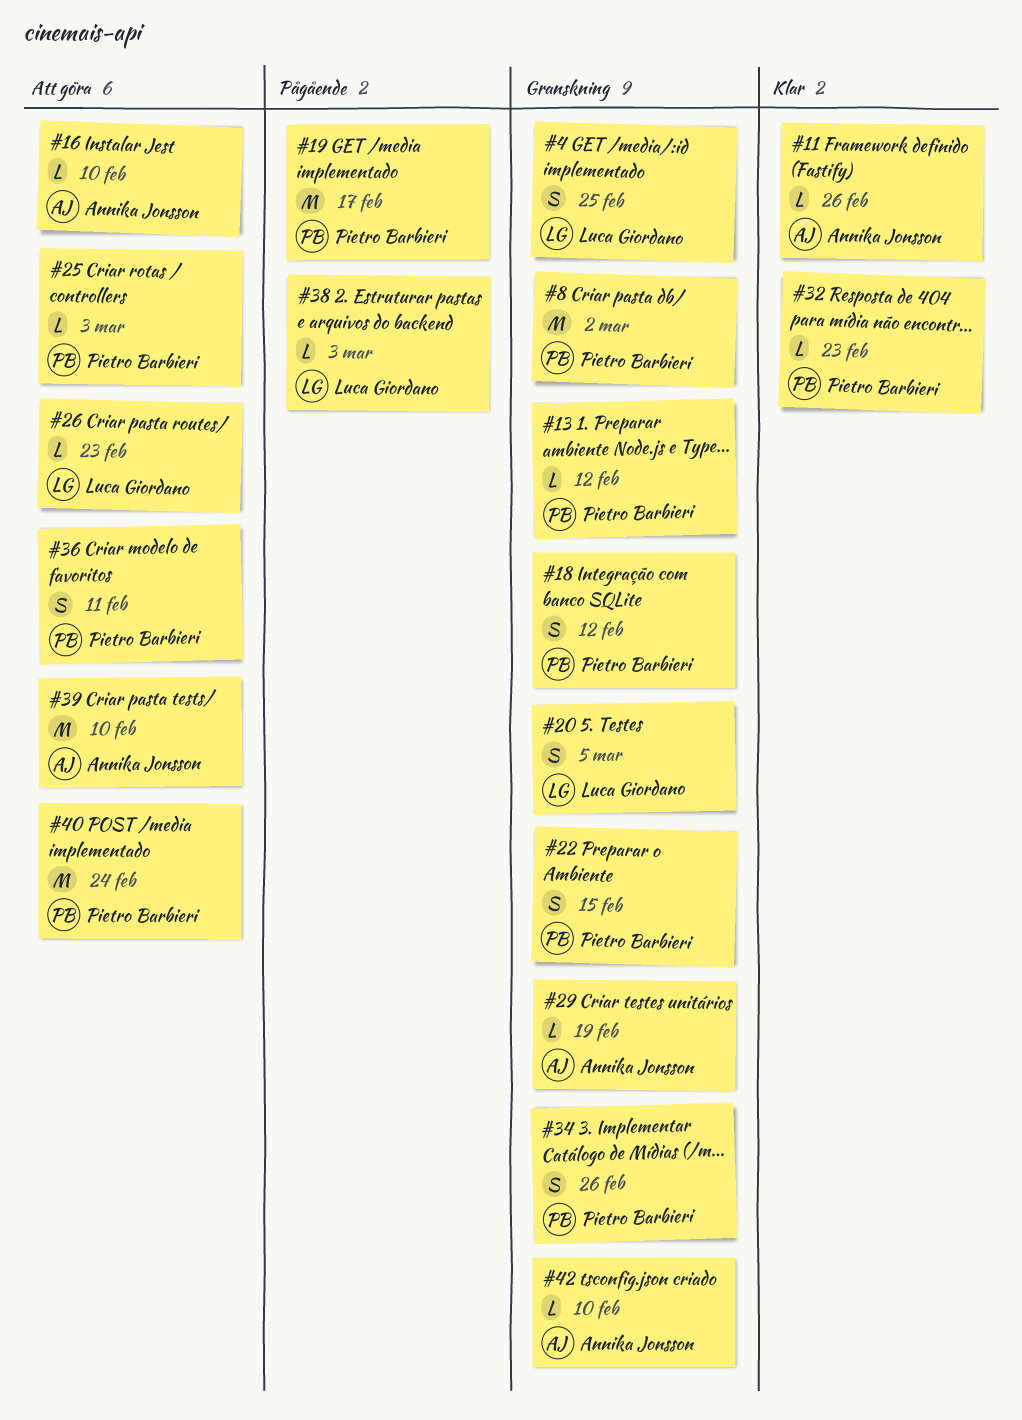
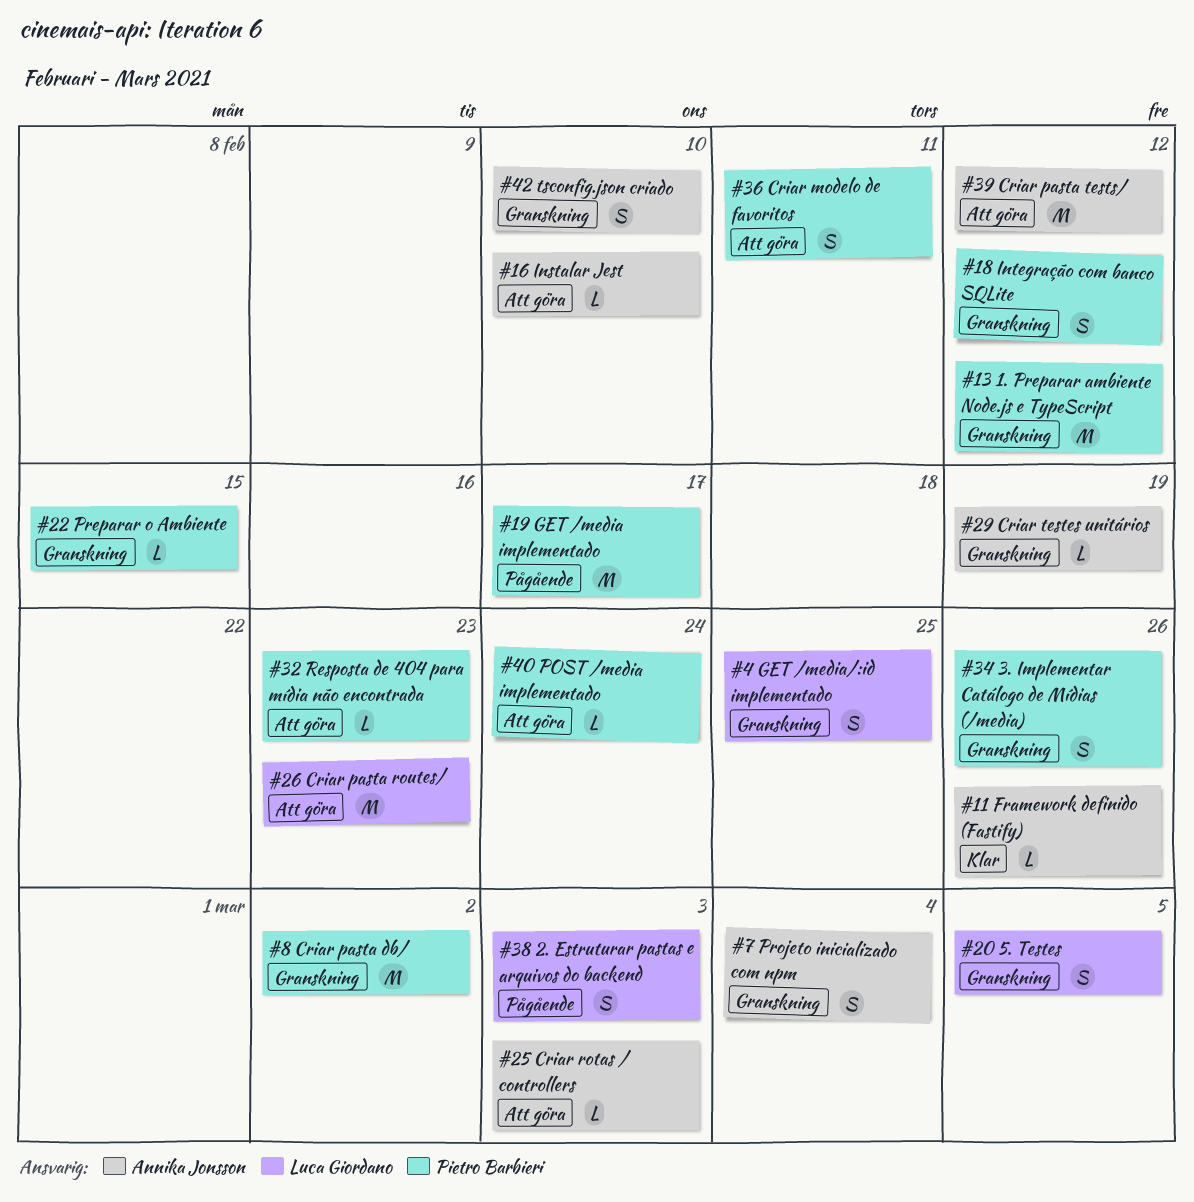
#7: none -> present
#13, estimate: L -> M
#22, estimate: S -> L
#25, owner: Pietro Barbieri -> Annika Jonsson
#26, estimate: L -> M
#32, status: Klar -> Att göra
#38, estimate: L -> S
#39, due: Feb 10 -> Feb 12
#40, estimate: M -> L
#42, estimate: L -> S

